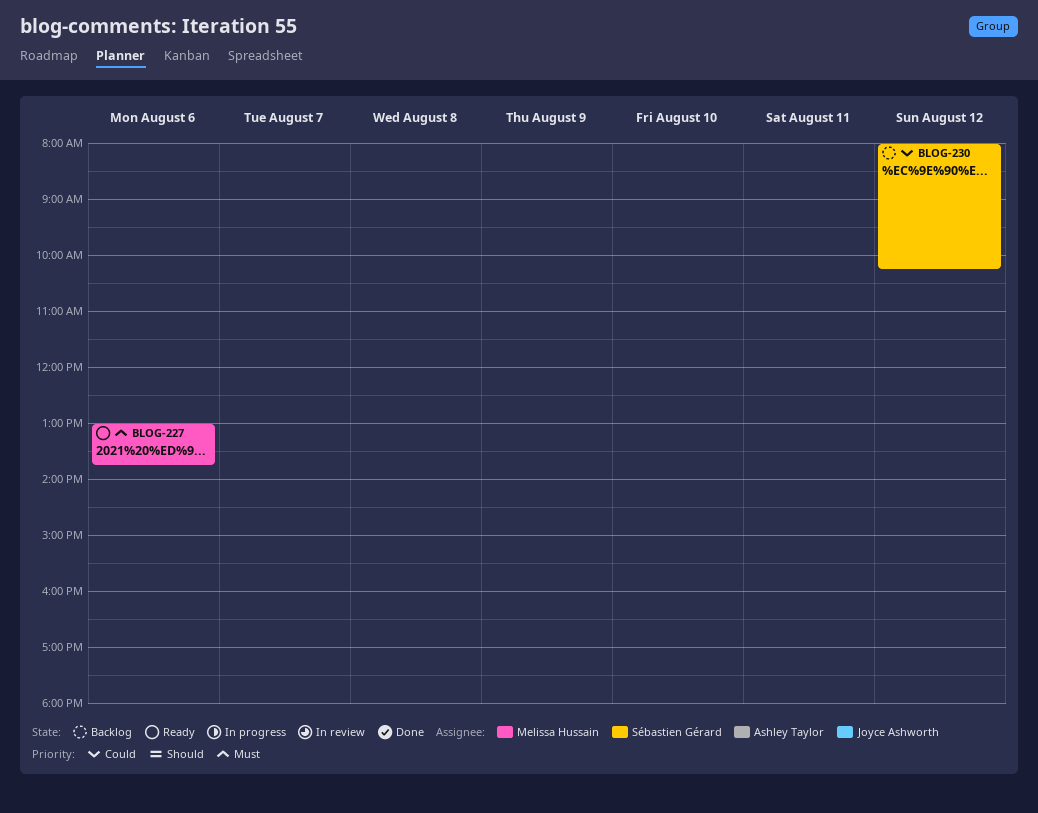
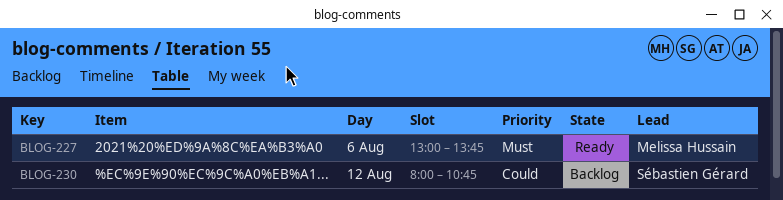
BLOG-230, ends: 10:15 -> 10:45

